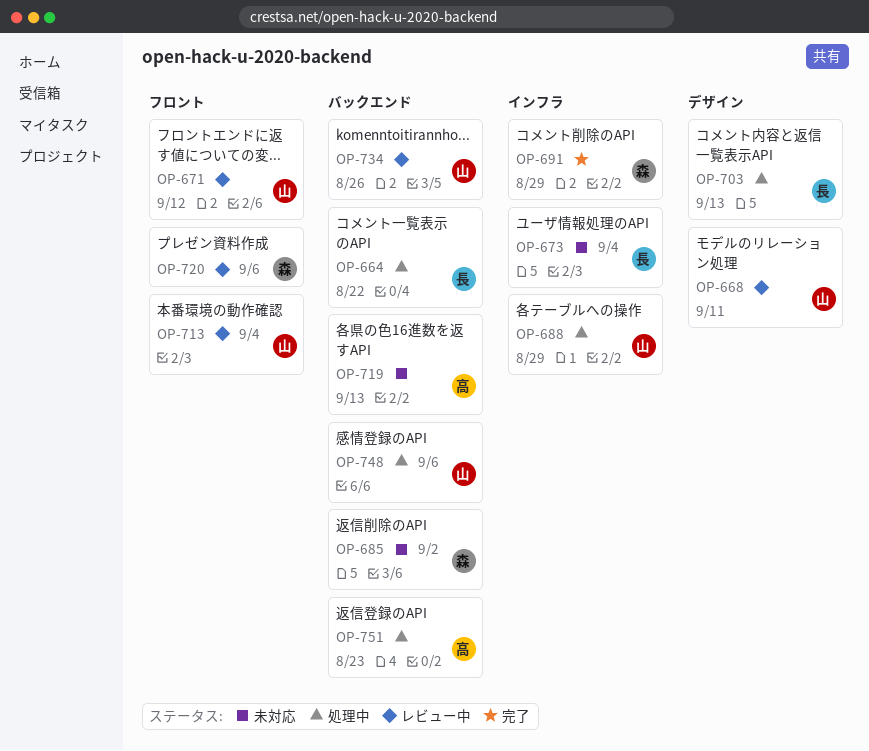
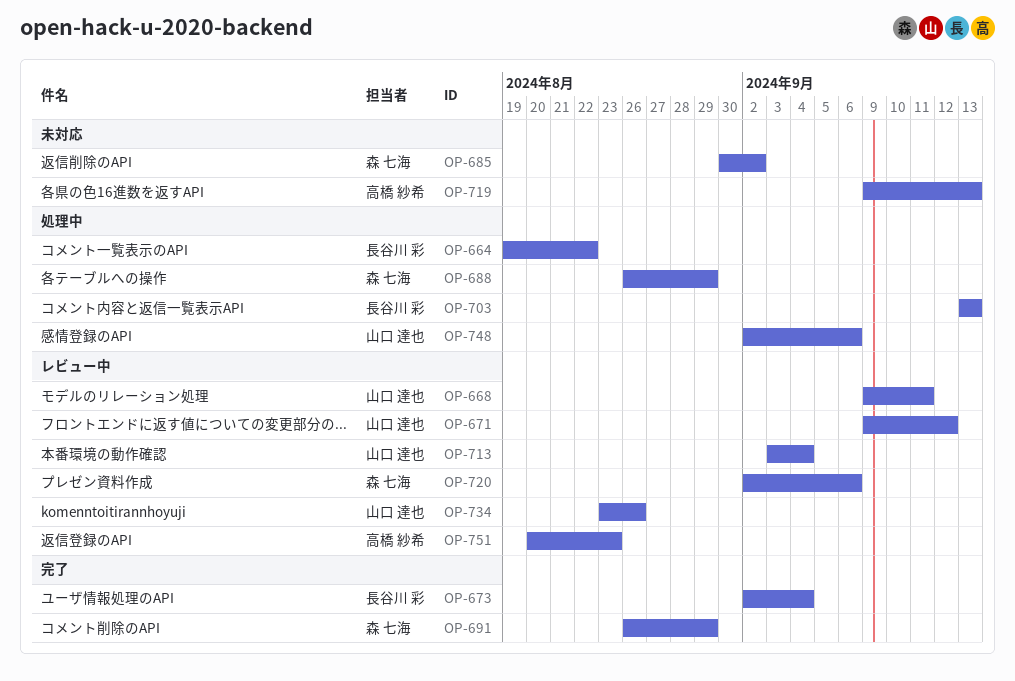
OP-673, status: 未対応 -> 完了
OP-688, owner: 山口 達也 -> 森 七海
OP-751, status: 処理中 -> レビュー中

